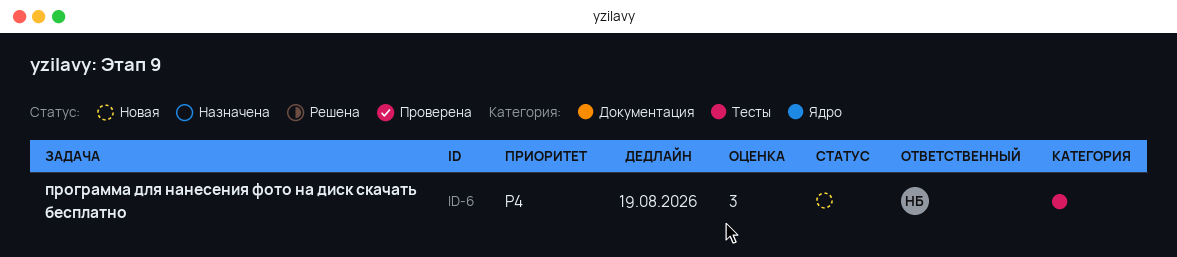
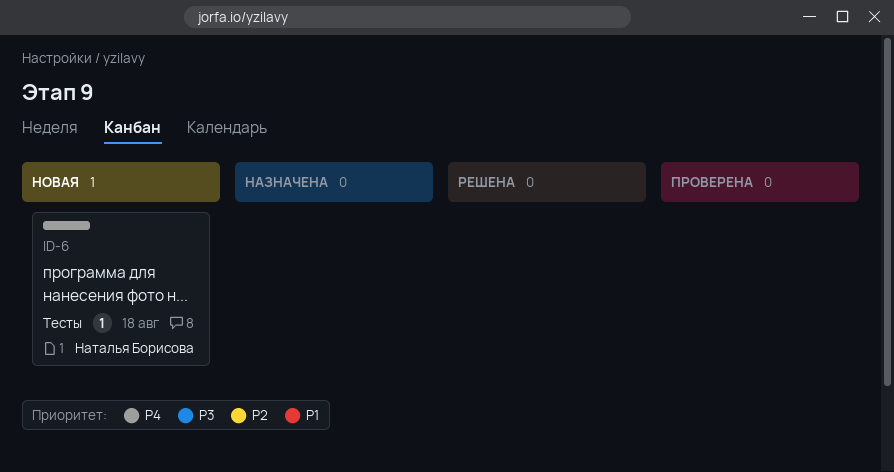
ID-6, estimate: 3 -> 1
ID-6, due: Aug 19 -> Aug 18

